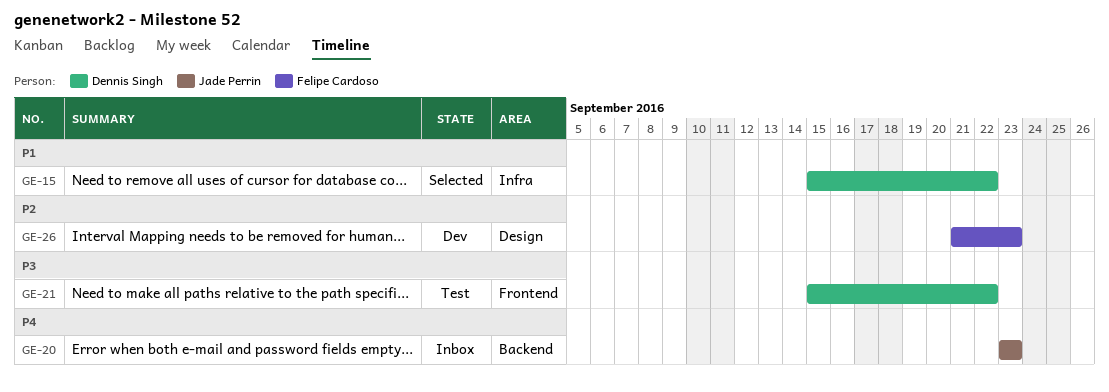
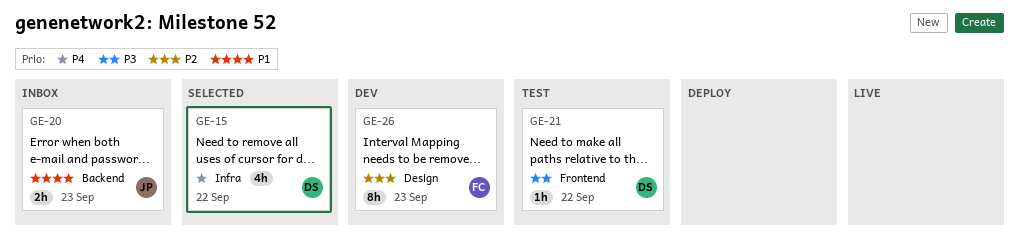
GE-15, priority: P1 -> P4
GE-20, priority: P4 -> P1

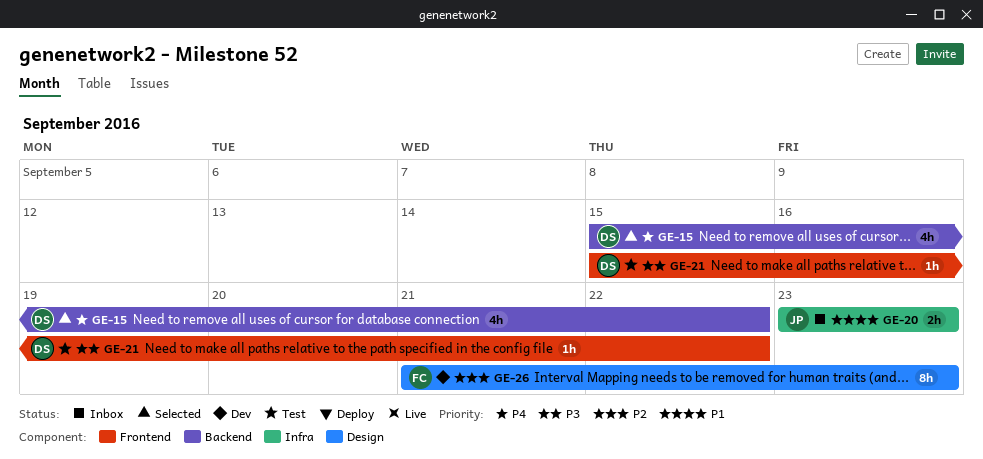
GE-15, label: Infra -> Backend
GE-20, label: Backend -> Infra

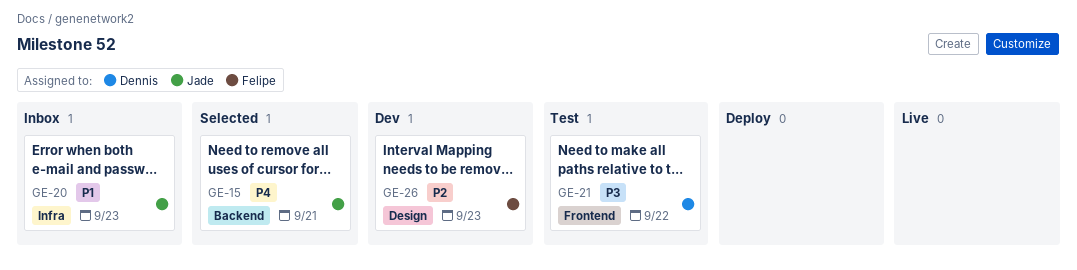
GE-15, owner: Dennis -> Jade
GE-15, due: Sep 22 -> Sep 21

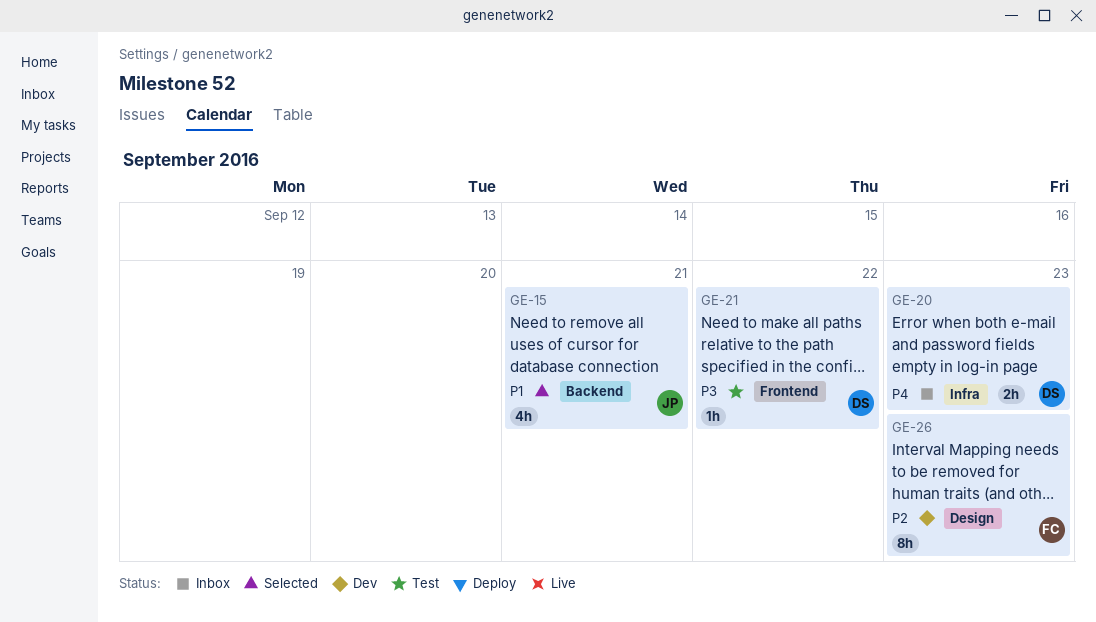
GE-15, priority: P4 -> P1
GE-20, owner: Jade -> Dennis
GE-20, priority: P1 -> P4

